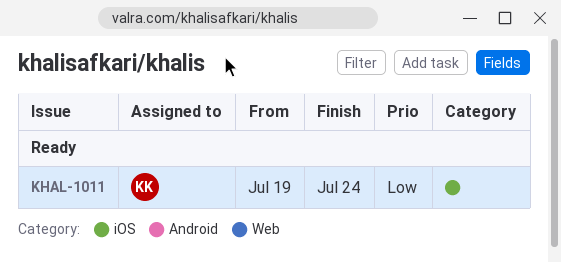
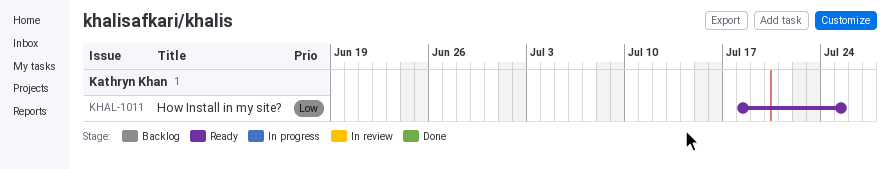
KHAL-1011, start: Jul 19 -> Jul 18
KHAL-1011, due: Jul 24 -> Jul 25

